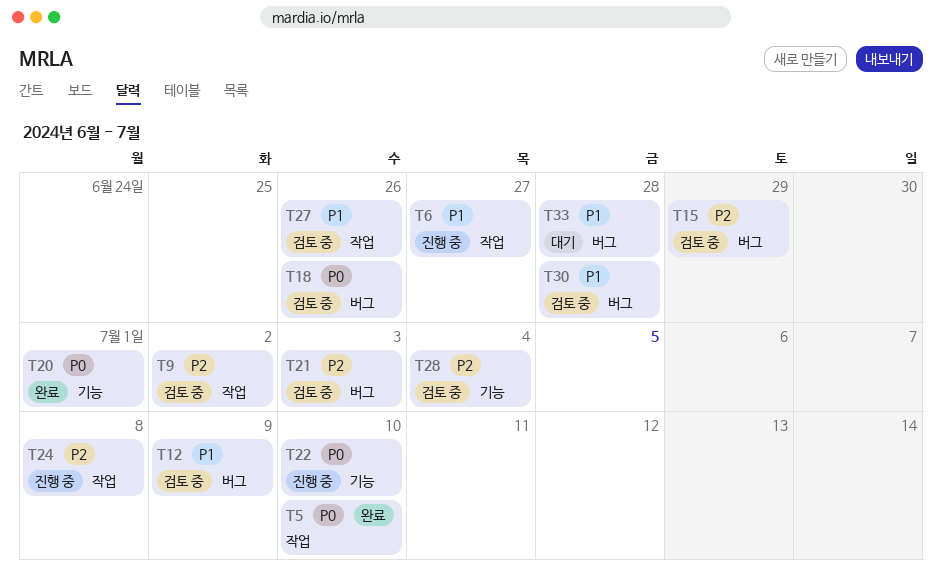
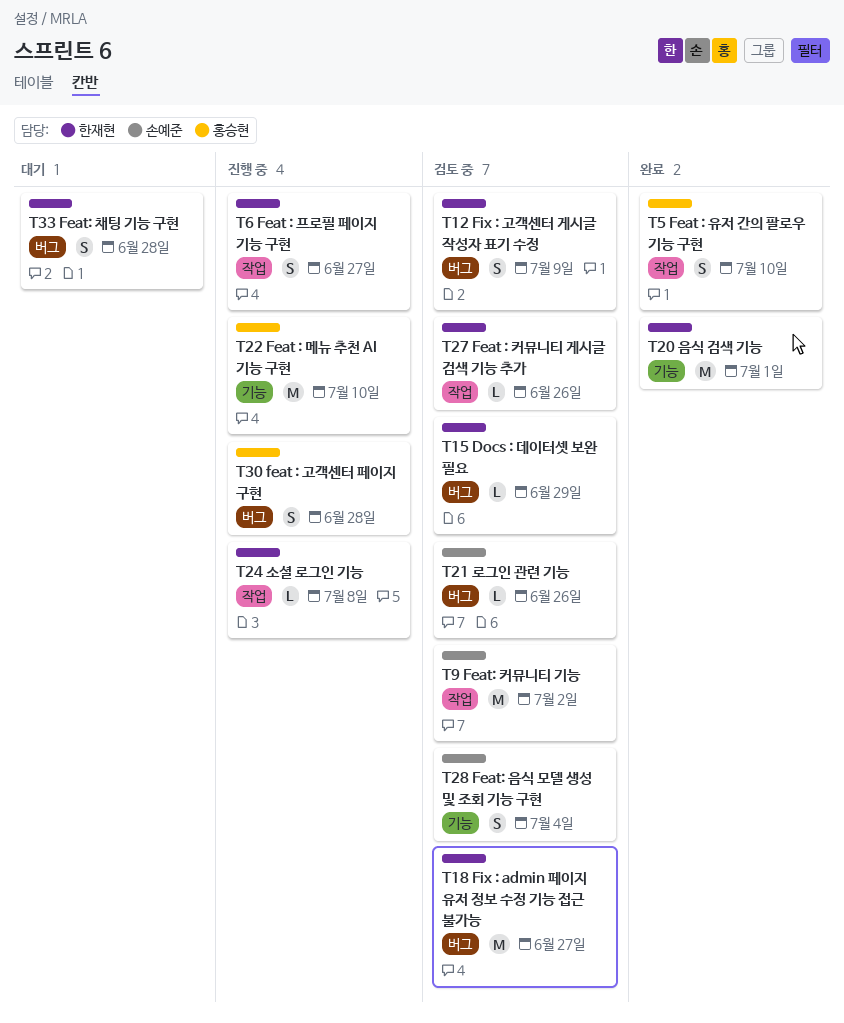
T18, due: Jun 26 -> Jun 27
T21, due: Jul 3 -> Jun 26
T30, status: 검토 중 -> 진행 중

